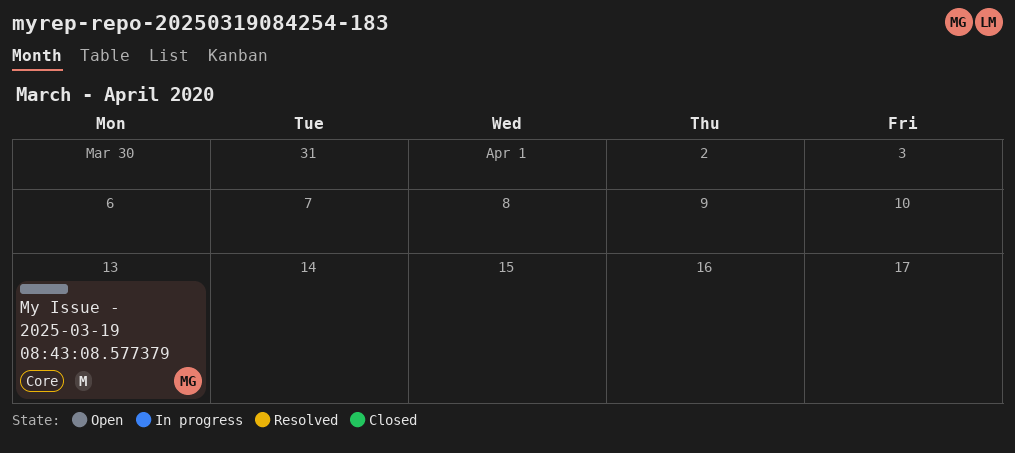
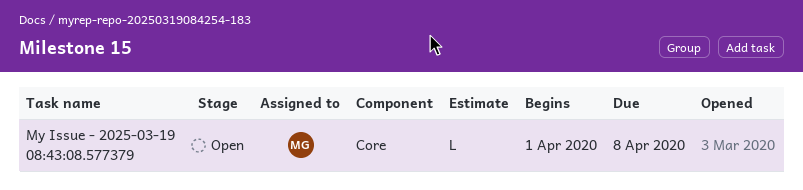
My Issue - 2025-03-19 08:43:08.577379, estimate: M -> L
My Issue - 2025-03-19 08:43:08.577379, due: Apr 13 -> Apr 8

